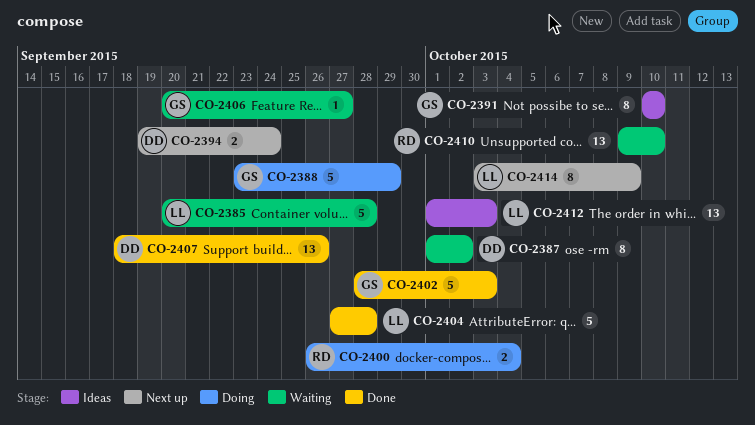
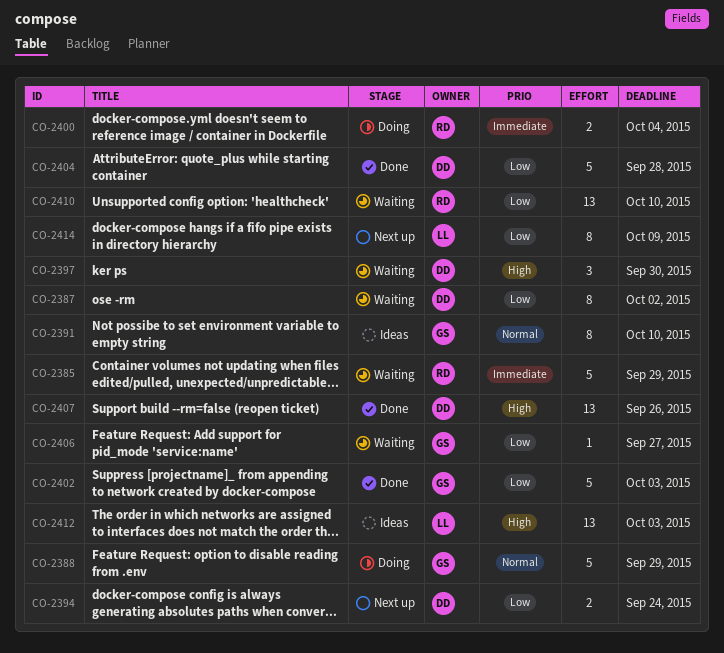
CO-2385, owner: LL -> RD
CO-2385, due: Sep 28 -> Sep 29
CO-2397: none -> present
CO-2404, owner: LL -> DD

